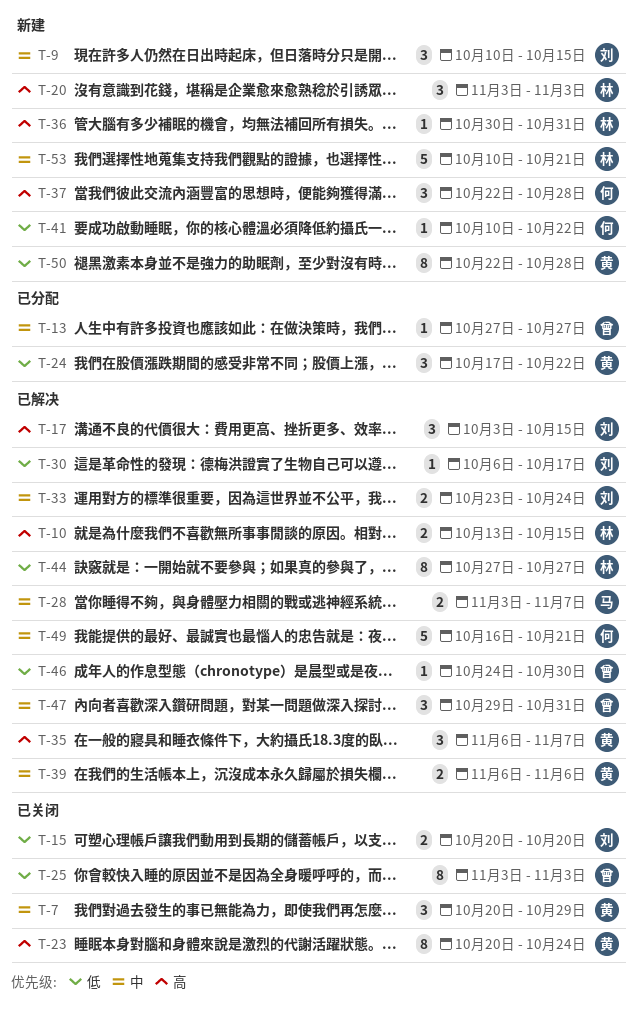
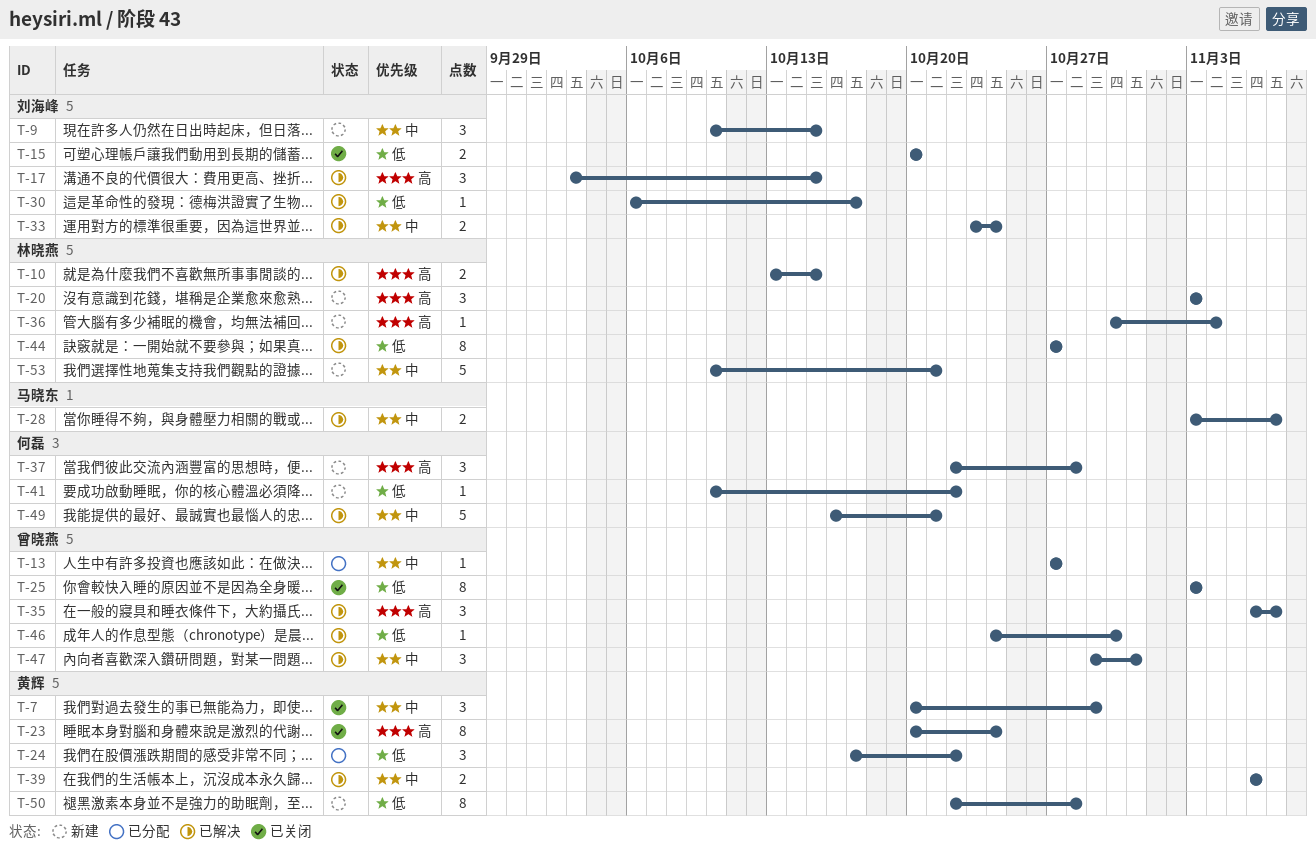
T-35, owner: 黄辉 -> 曾晓燕
T-36, due: Oct 31 -> Nov 4

